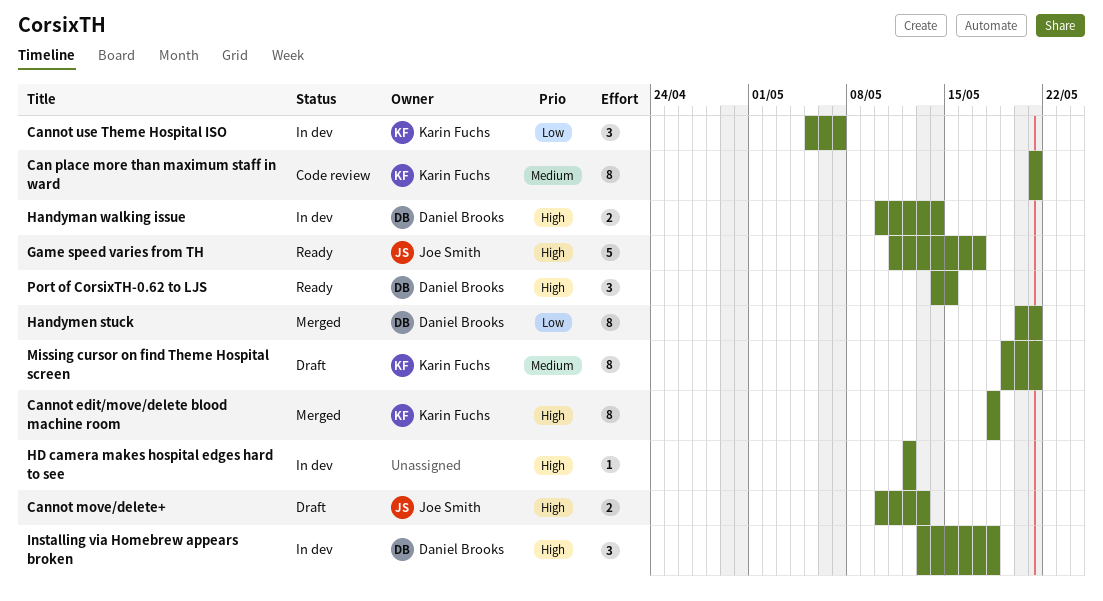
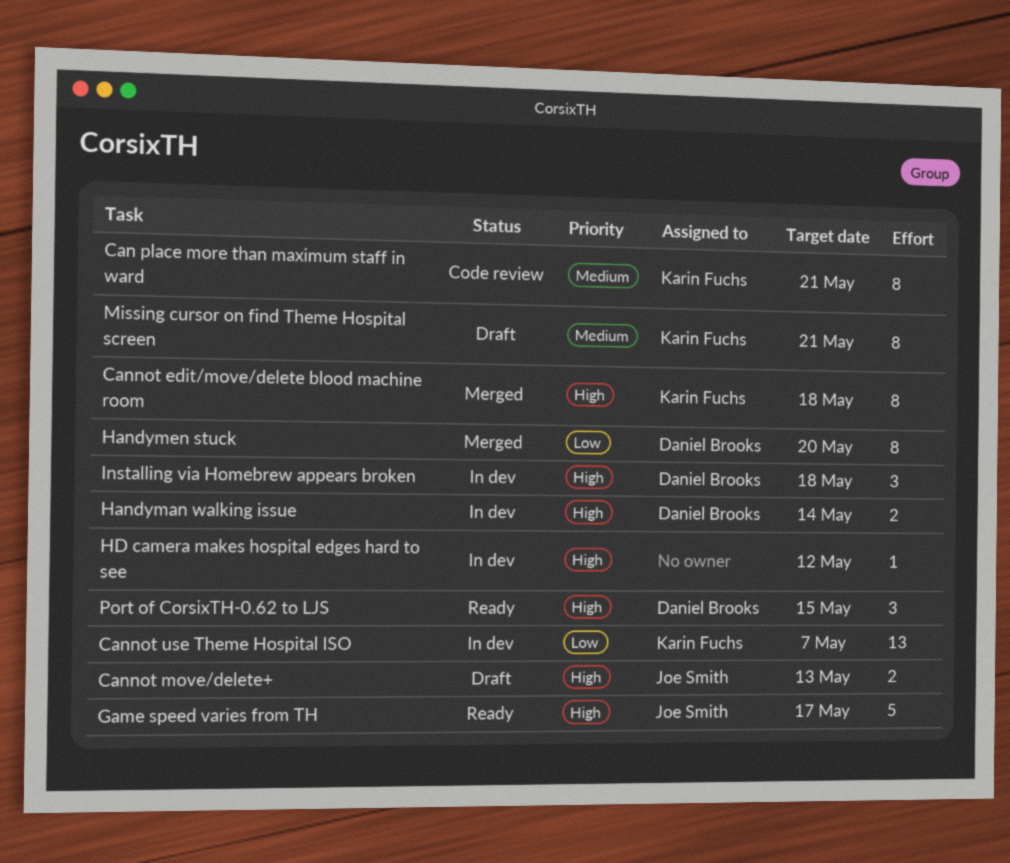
Cannot use Theme Hospital ISO, estimate: 3 -> 13
Handymen stuck, due: May 21 -> May 20

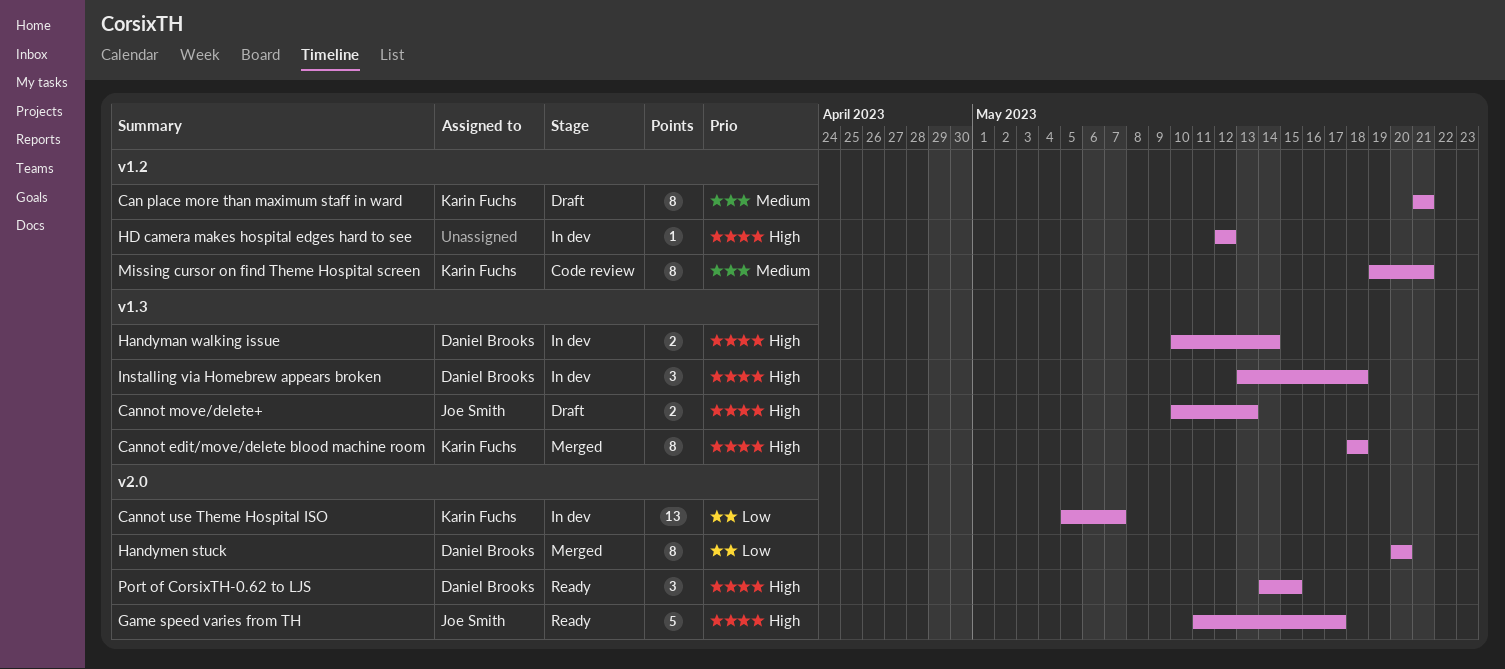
Can place more than maximum staff in ward, status: Code review -> Draft
Missing cursor on find Theme Hospital screen, status: Draft -> Code review

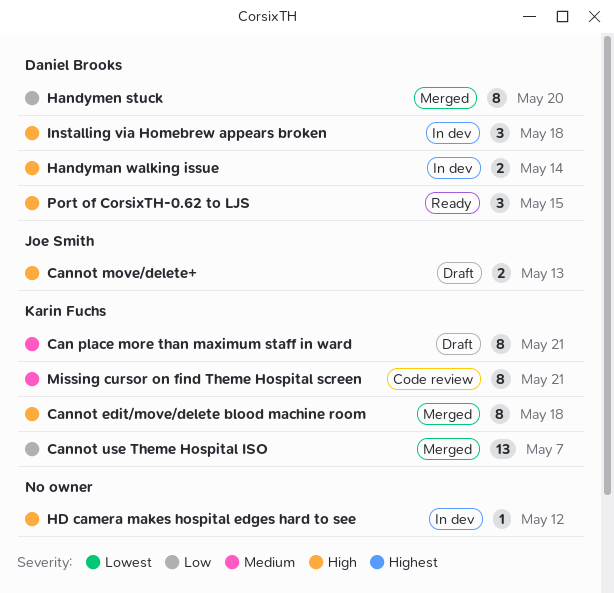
Cannot use Theme Hospital ISO, status: In dev -> Merged
Game speed varies from TH: present -> none

